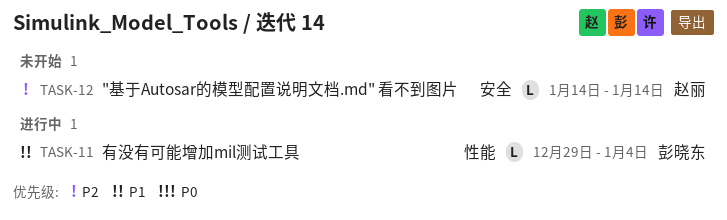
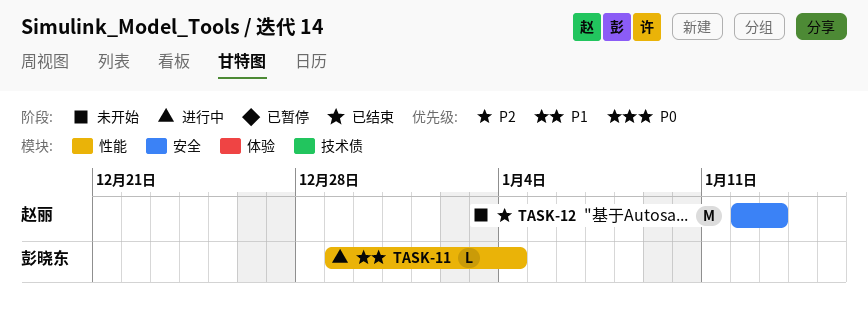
TASK-12, estimate: L -> M
TASK-12, start: Jan 14 -> Jan 12
TASK-12, due: Jan 14 -> Jan 13

